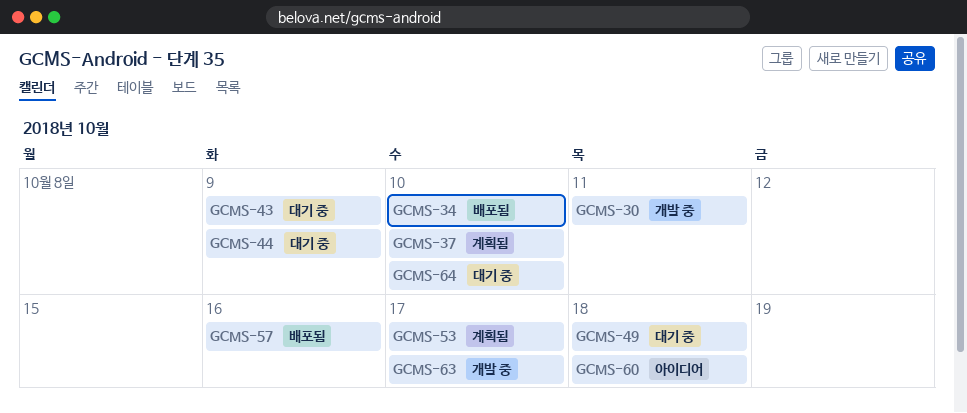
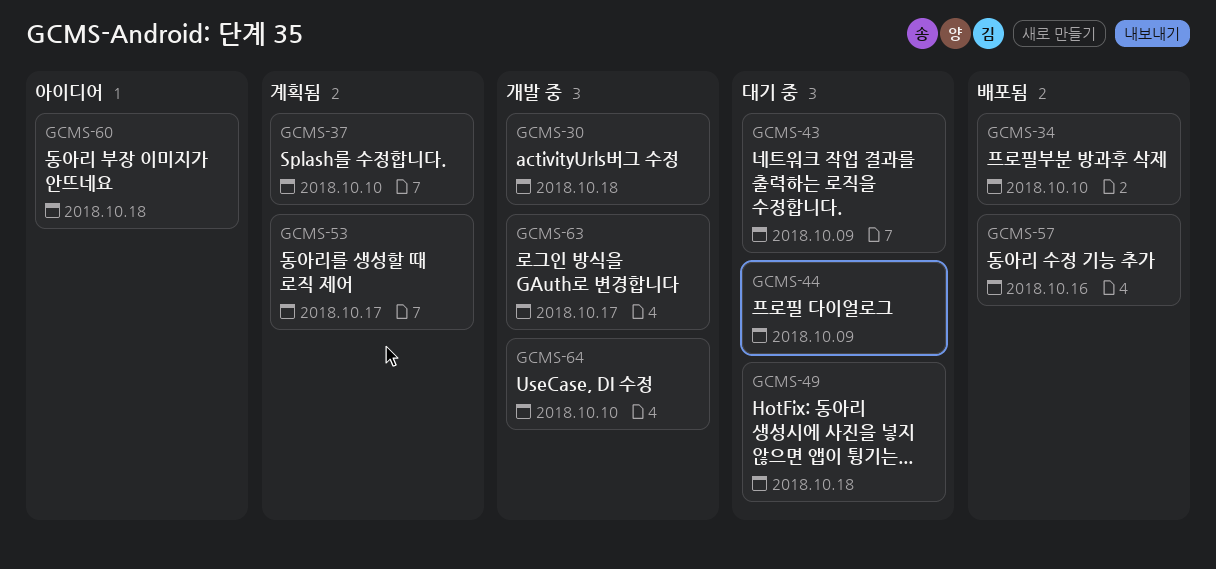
GCMS-30, due: Oct 11 -> Oct 18
GCMS-64, status: 대기 중 -> 개발 중

